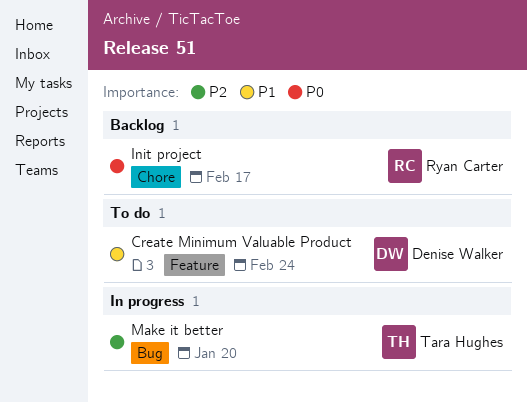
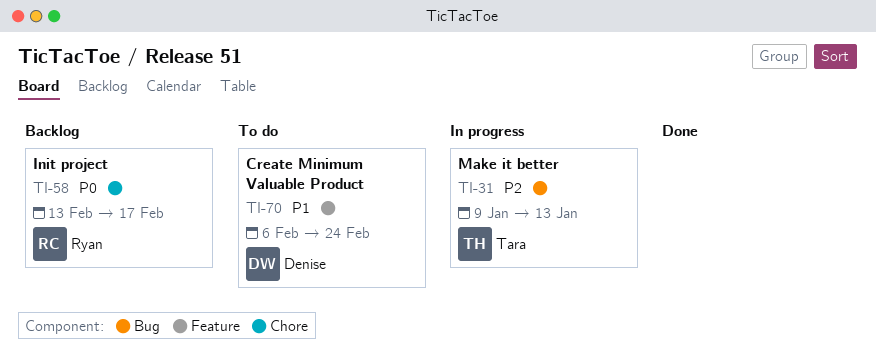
Make it better, due: Jan 20 -> Jan 13

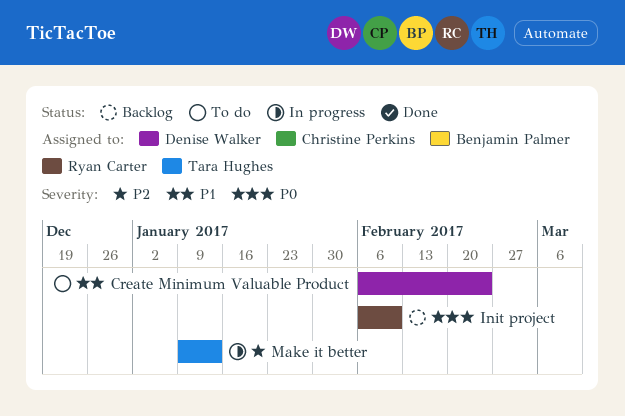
Init project, start: Feb 13 -> Feb 6
Init project, due: Feb 17 -> Feb 10

